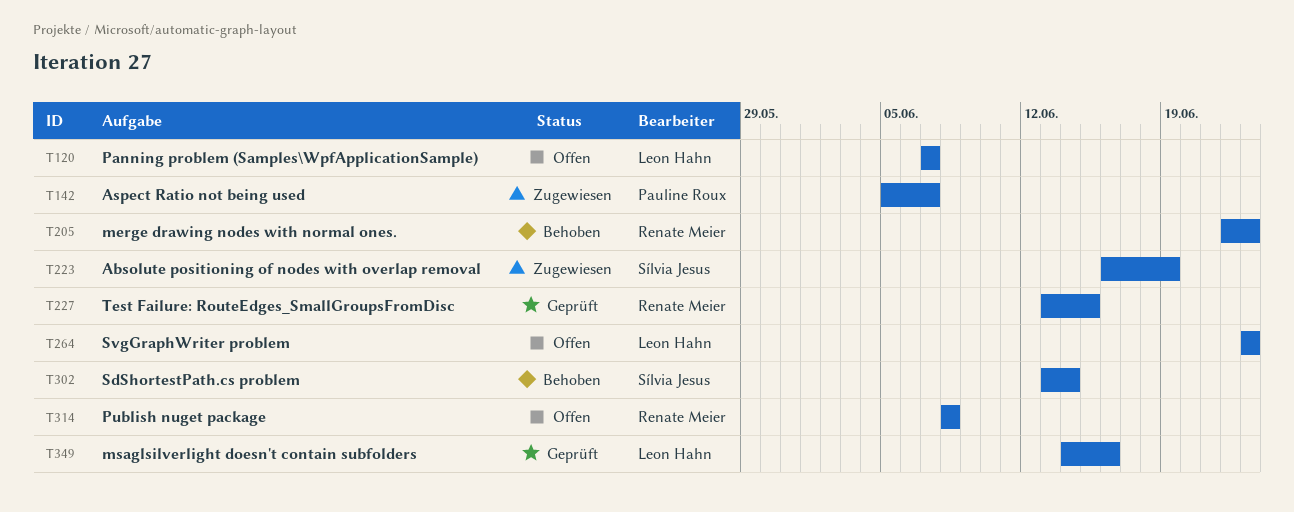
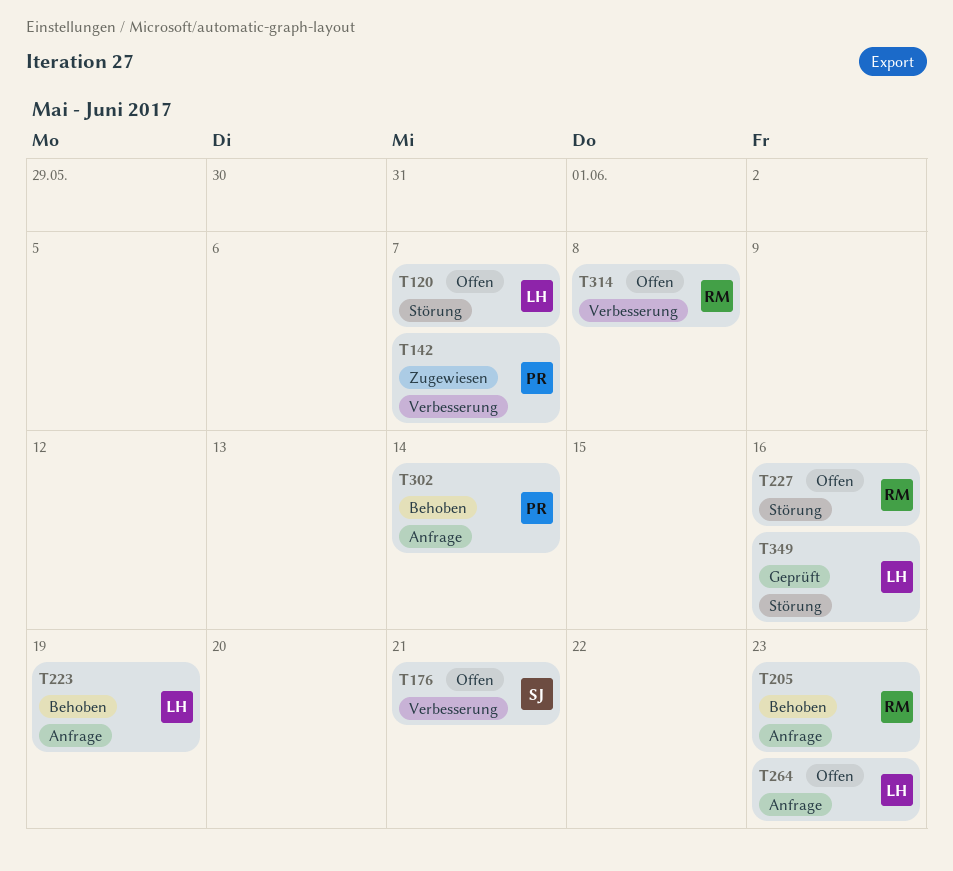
T176: none -> present
T223, status: Zugewiesen -> Behoben
T223, owner: Sílvia Jesus -> Leon Hahn
T227, status: Geprüft -> Offen
T227, due: Jun 15 -> Jun 16
T302, owner: Sílvia Jesus -> Pauline Roux

